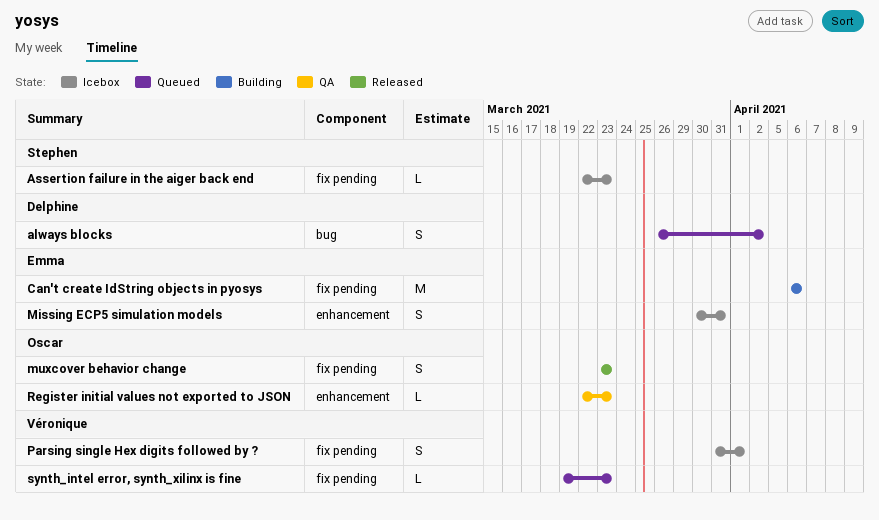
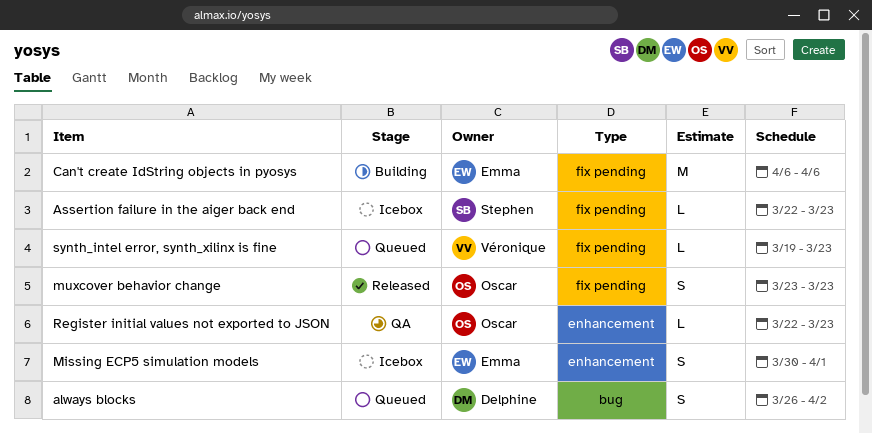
Missing ECP5 simulation models, due: Mar 31 -> Apr 1
Parsing single Hex digits followed by ?: present -> none

